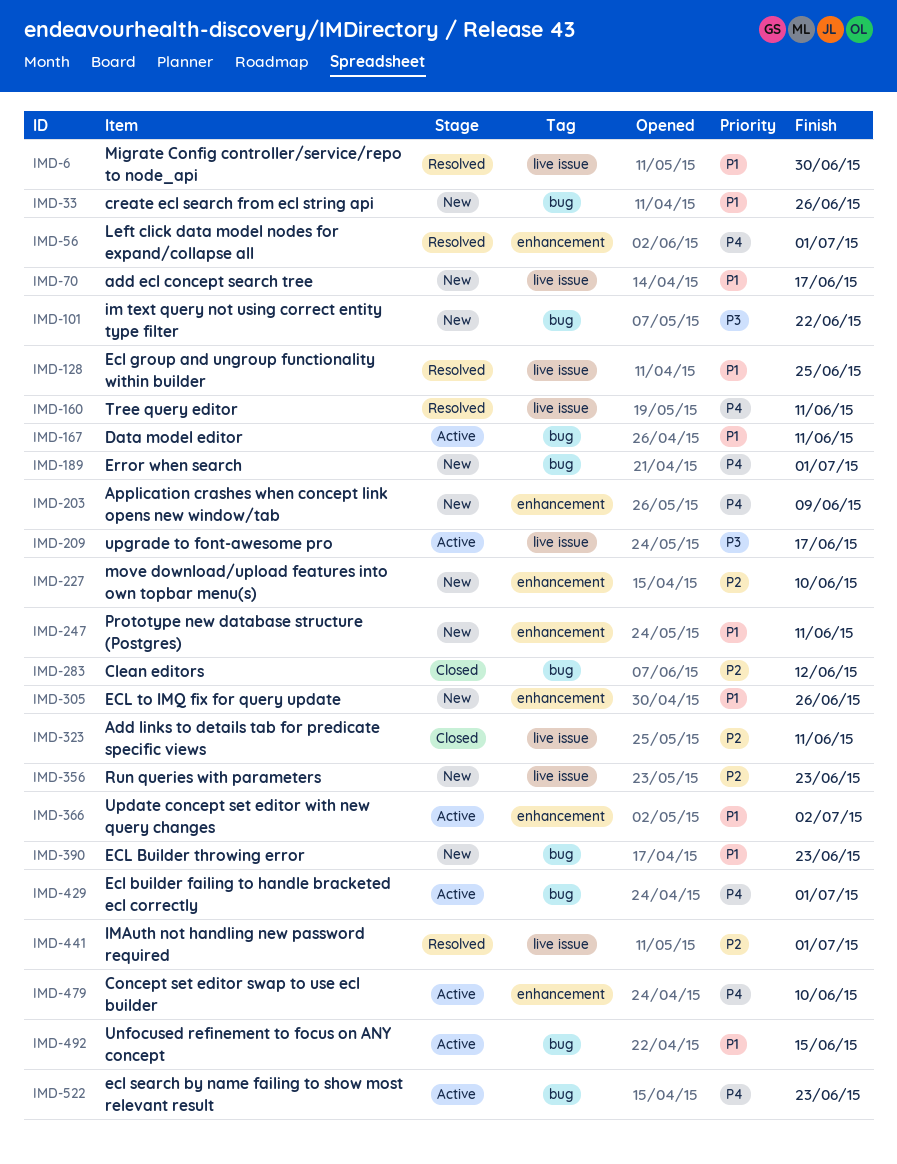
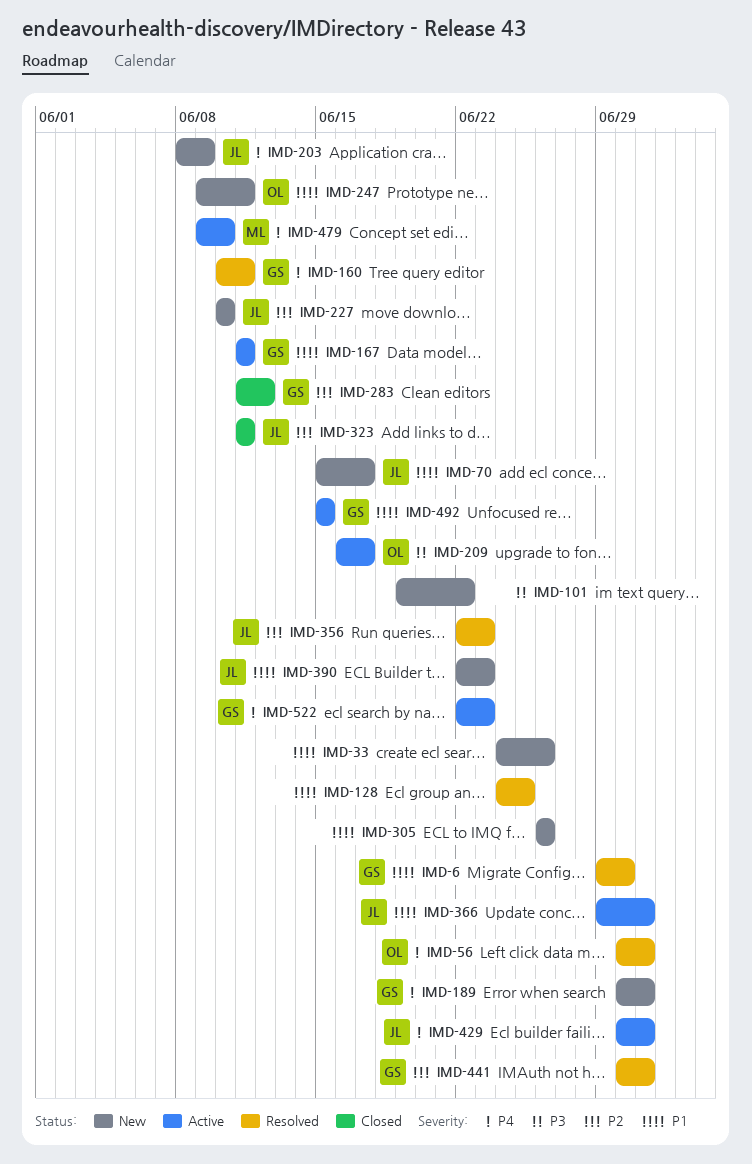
IMD-356, status: New -> Resolved
IMD-366, due: Jul 2 -> Jul 1

